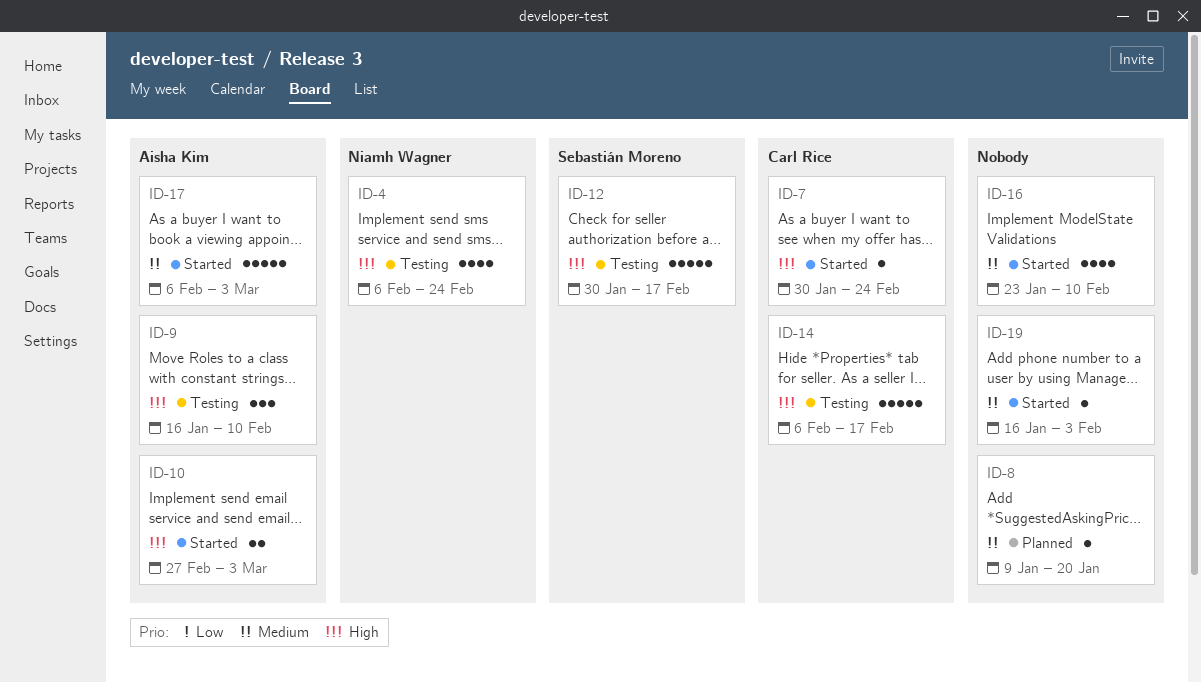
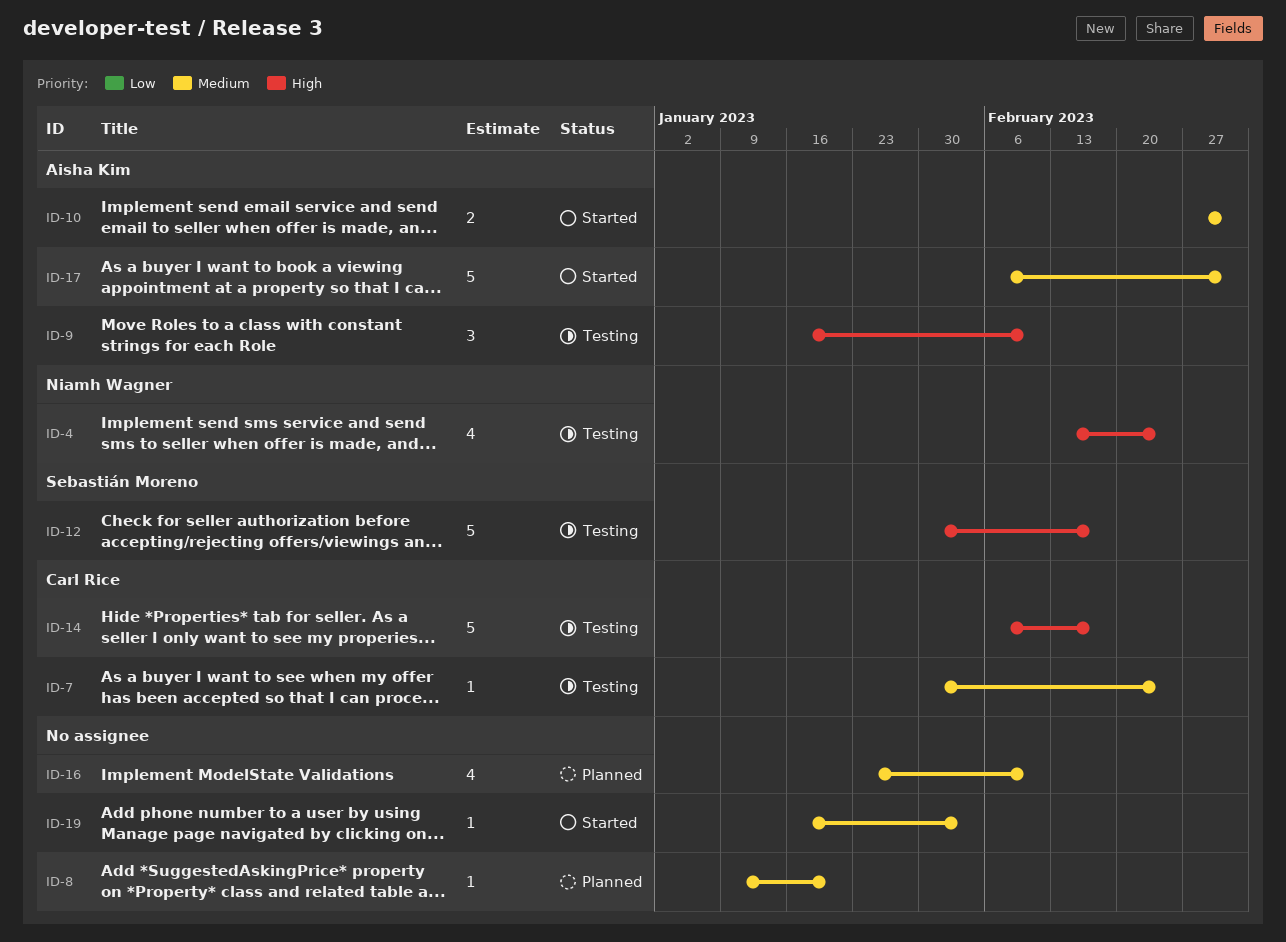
ID-4, start: Feb 6 -> Feb 13
ID-7, status: Started -> Testing
ID-7, priority: High -> Medium
ID-10, priority: High -> Medium
ID-16, status: Started -> Planned

